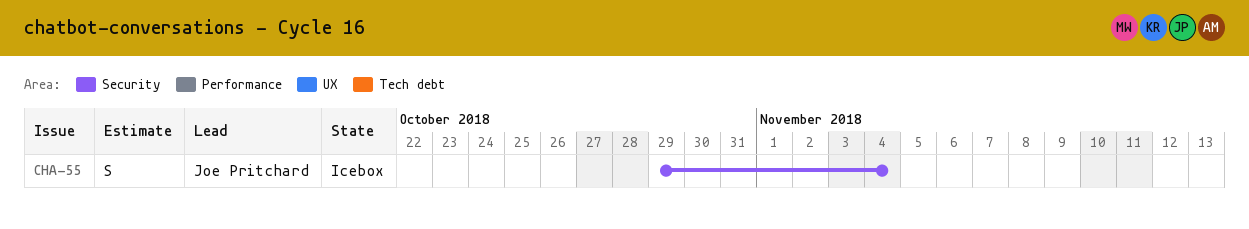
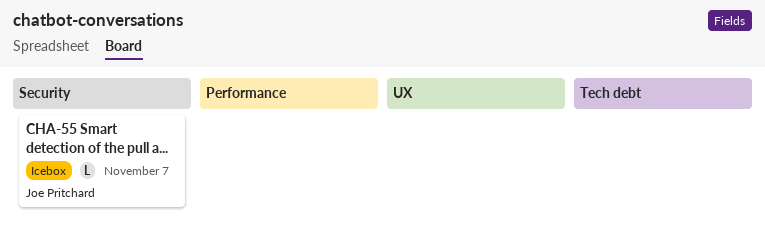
CHA-55, estimate: S -> L
CHA-55, due: Nov 4 -> Nov 7

